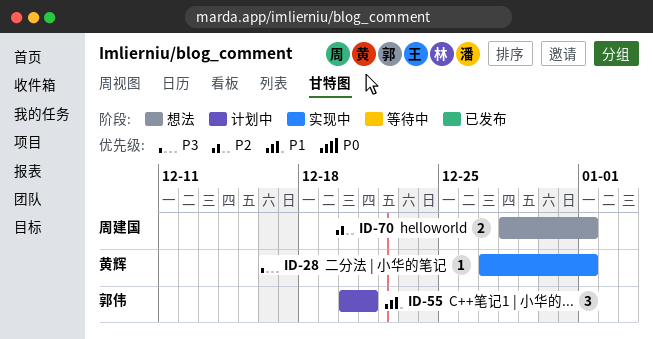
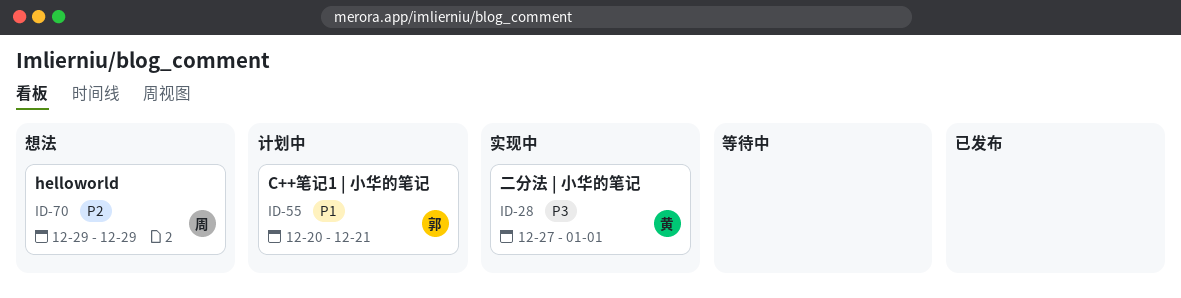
ID-70, start: Dec 28 -> Dec 29
ID-70, due: Jan 1 -> Dec 29

